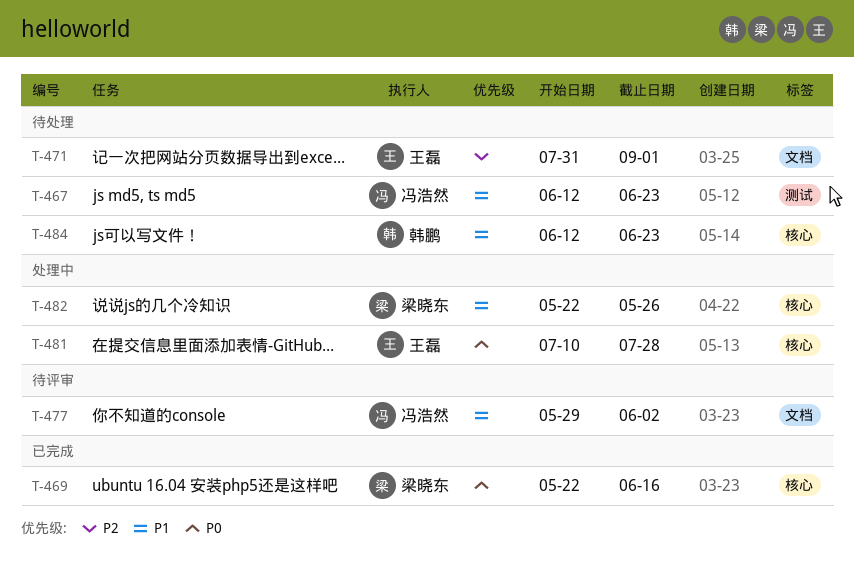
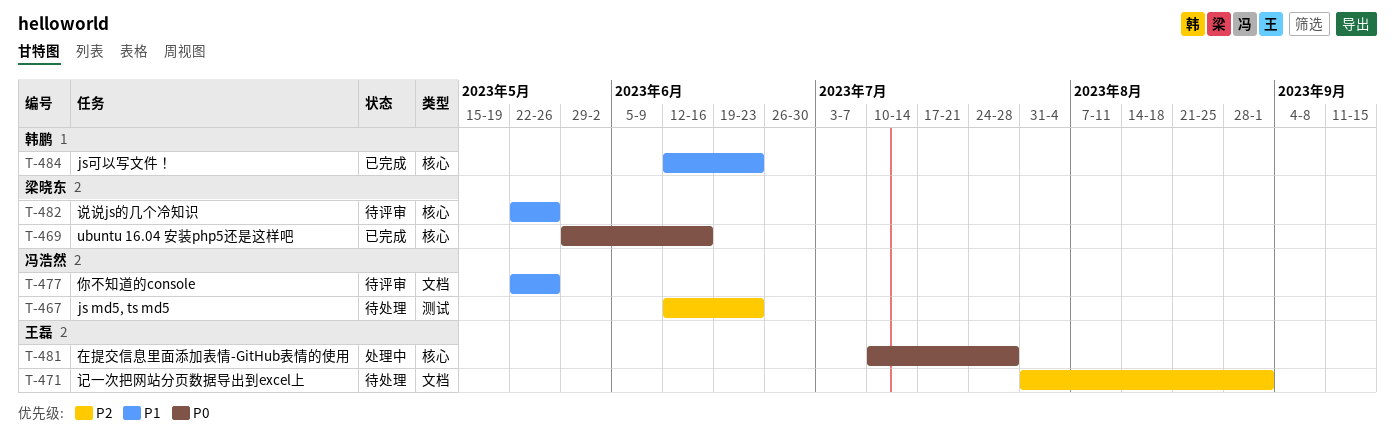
T-467, priority: P1 -> P2
T-469, start: May 22 -> May 29
T-477, start: May 29 -> May 22
T-477, due: Jun 2 -> May 26
T-482, status: 处理中 -> 待评审
T-484, status: 待处理 -> 已完成

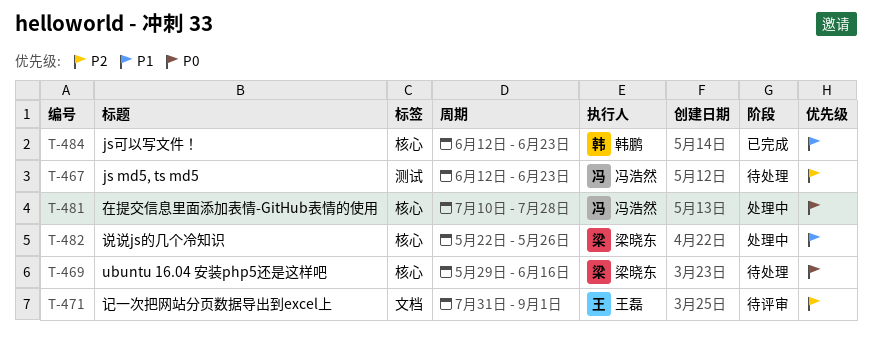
T-469, status: 已完成 -> 待处理
T-471, status: 待处理 -> 待评审
T-477: present -> none
T-481, owner: 王磊 -> 冯浩然
T-482, status: 待评审 -> 处理中

